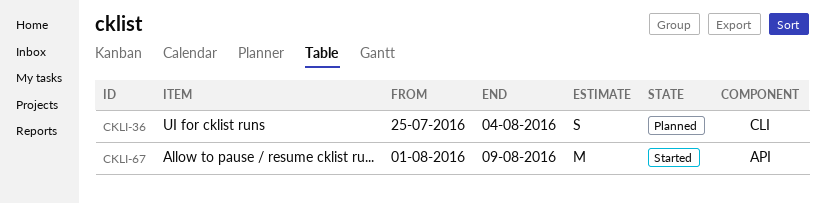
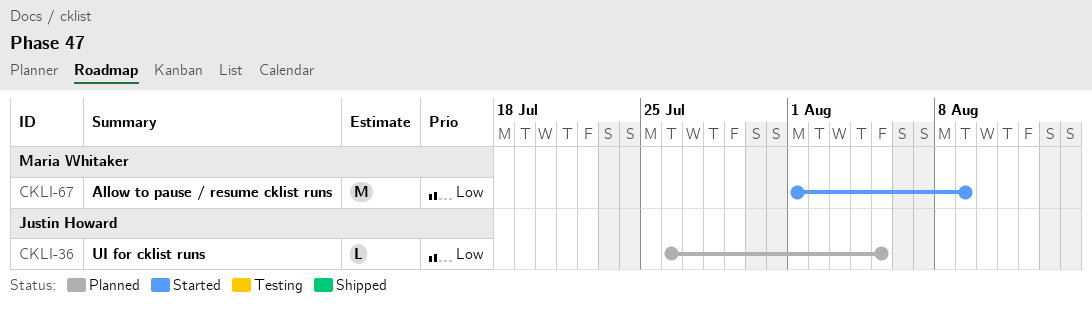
CKLI-36, estimate: S -> L
CKLI-36, start: Jul 25 -> Jul 26
CKLI-36, due: Aug 4 -> Aug 5

